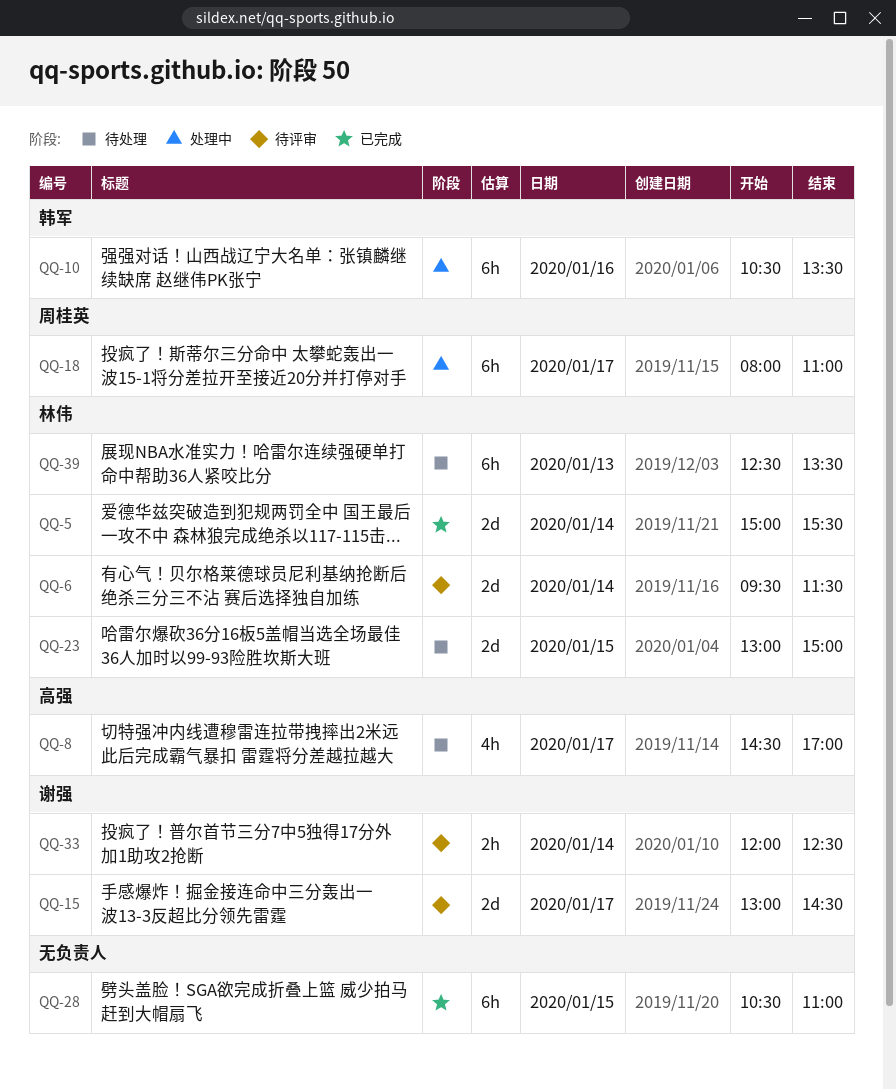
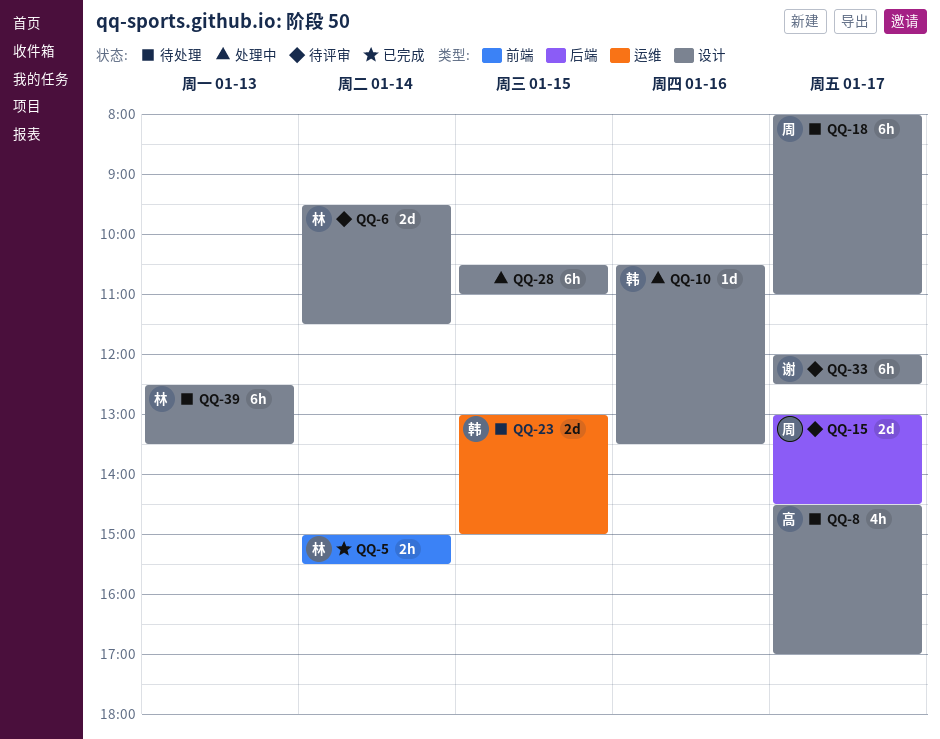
QQ-5, estimate: 2d -> 2h
QQ-10, estimate: 6h -> 1d
QQ-15, owner: 谢强 -> 周桂英
QQ-18, status: 处理中 -> 待处理
QQ-23, owner: 林伟 -> 韩军
QQ-28, status: 已完成 -> 处理中
QQ-33, estimate: 2h -> 6h
QQ-33, day: Jan 14 -> Jan 17

